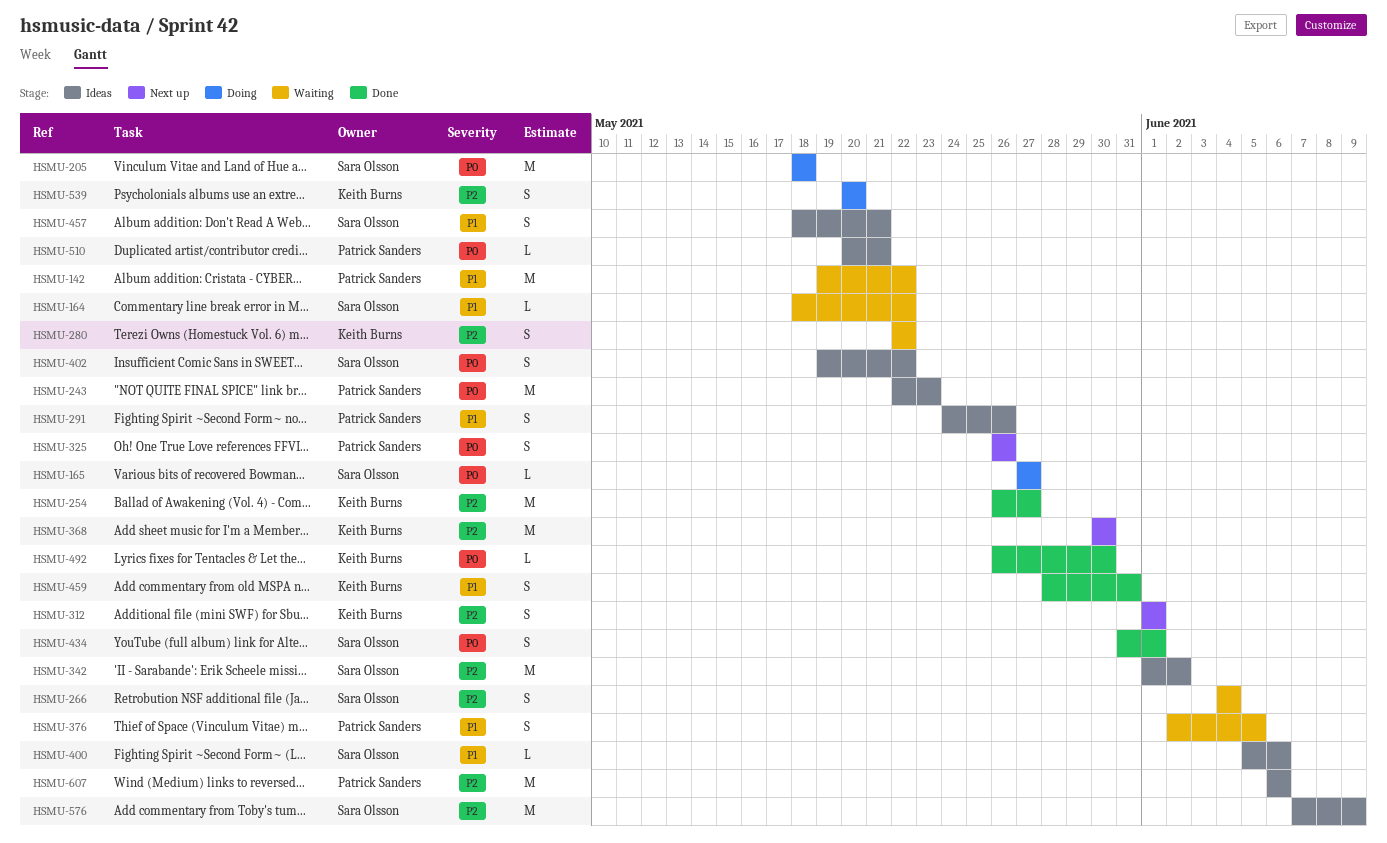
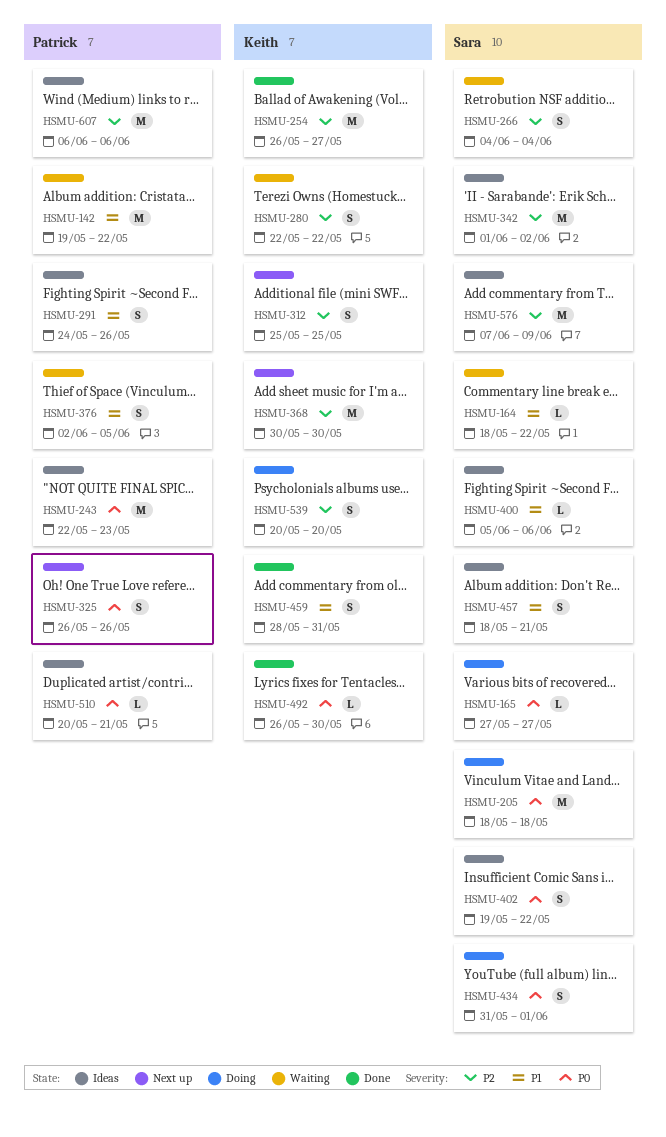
HSMU-312, start: Jun 1 -> May 25
HSMU-312, due: Jun 1 -> May 25
HSMU-434, status: Done -> Doing

